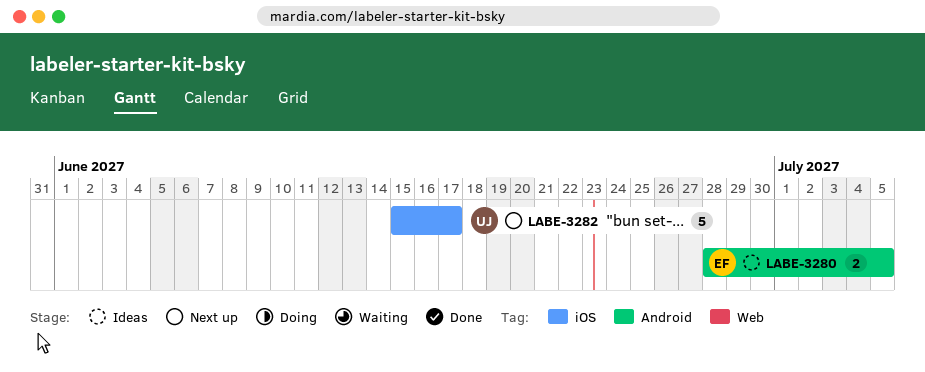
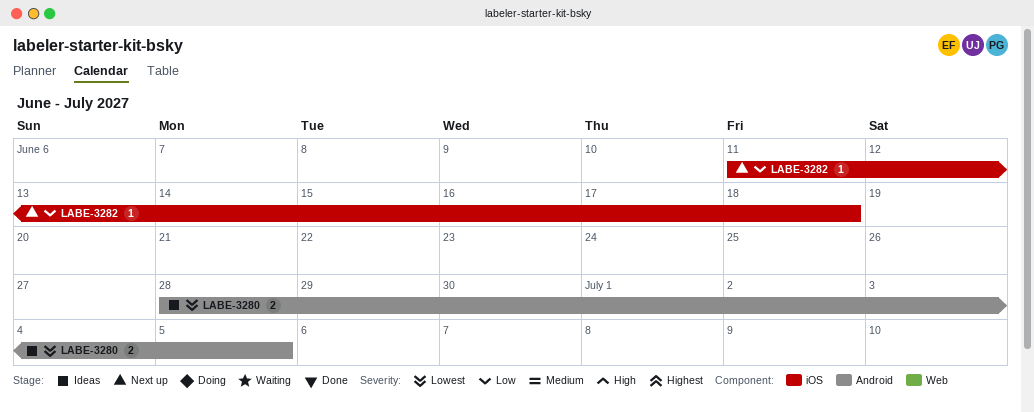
LABE-3282, estimate: 5 -> 1
LABE-3282, start: Jun 15 -> Jun 11
LABE-3282, due: Jun 17 -> Jun 18

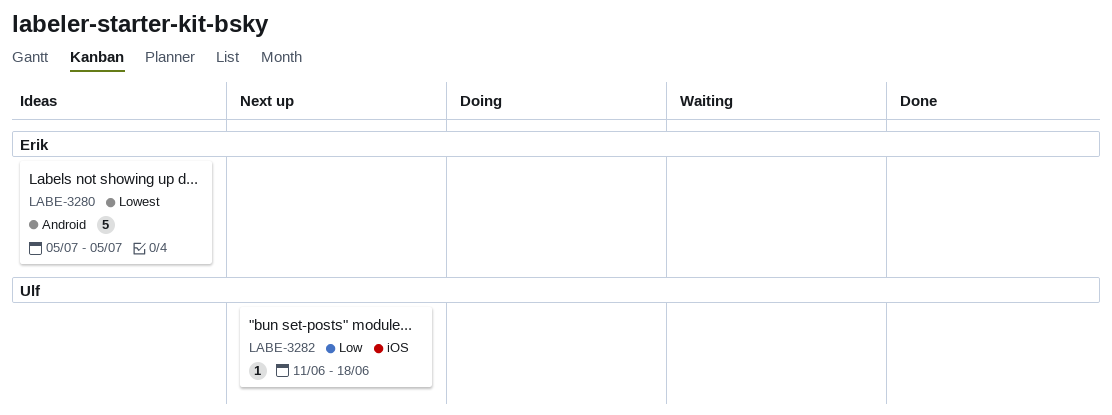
LABE-3280, estimate: 2 -> 5
LABE-3280, start: Jun 28 -> Jul 5

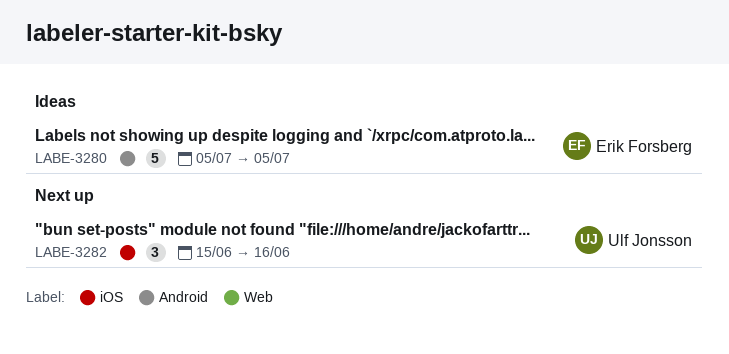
LABE-3282, estimate: 1 -> 3
LABE-3282, start: Jun 11 -> Jun 15
LABE-3282, due: Jun 18 -> Jun 16

